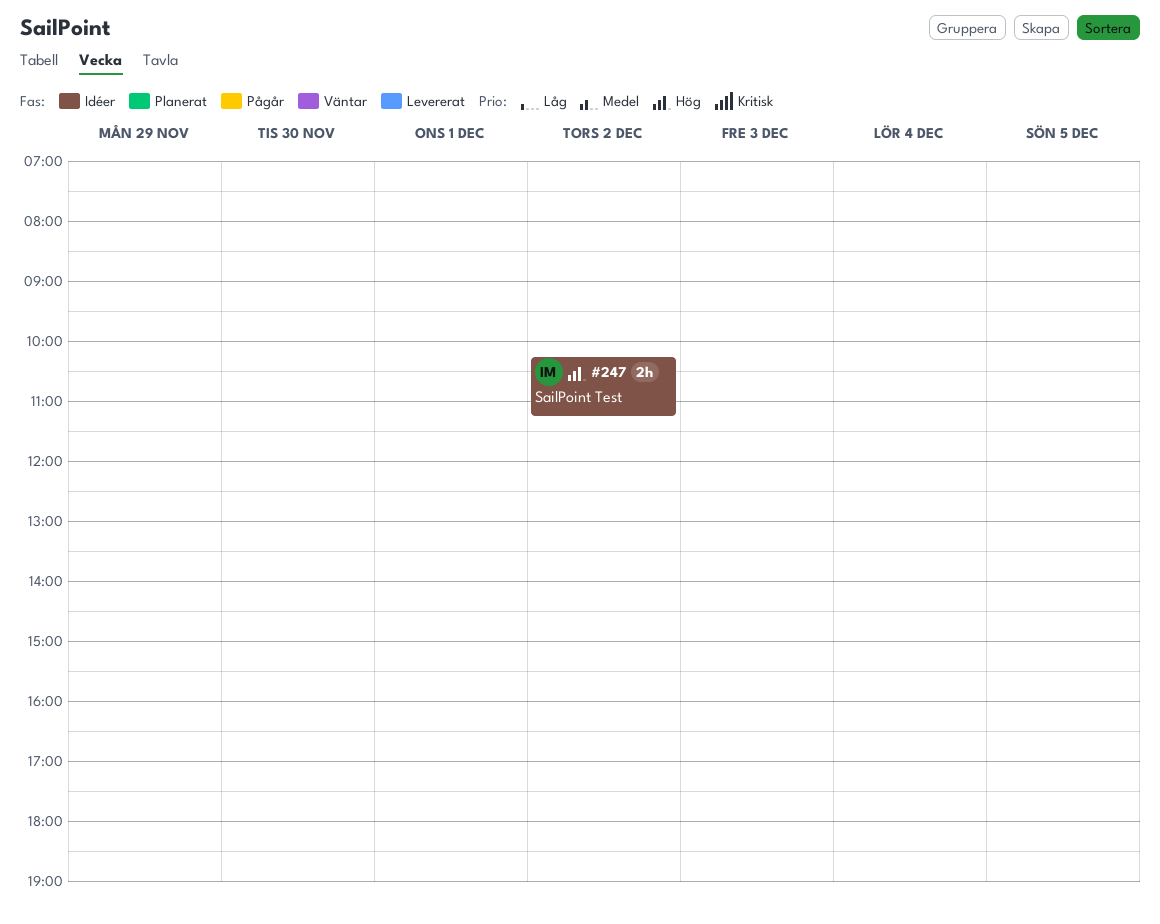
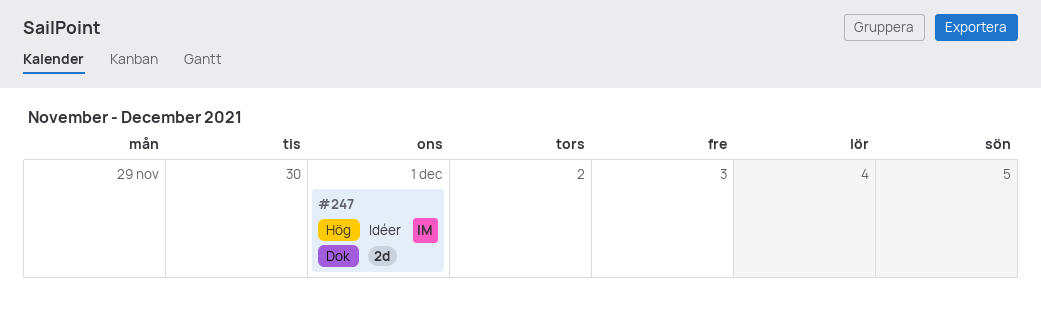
#247, estimate: 2h -> 2d
#247, day: Dec 2 -> Dec 1

